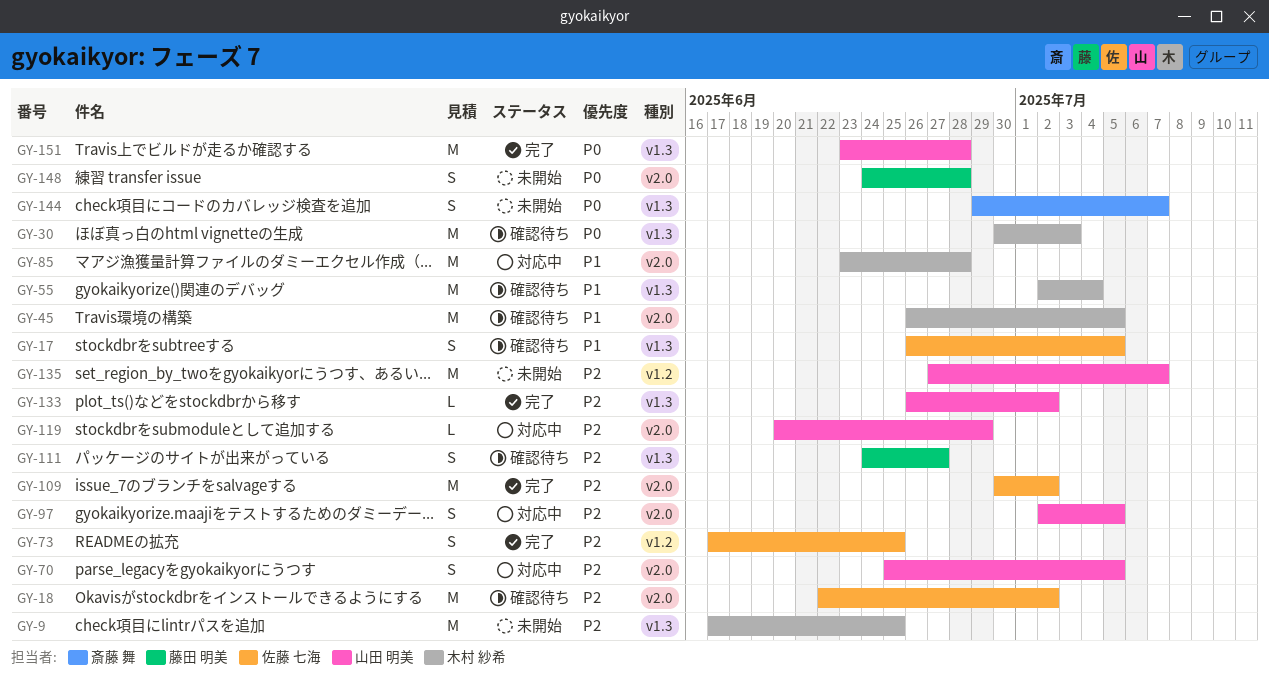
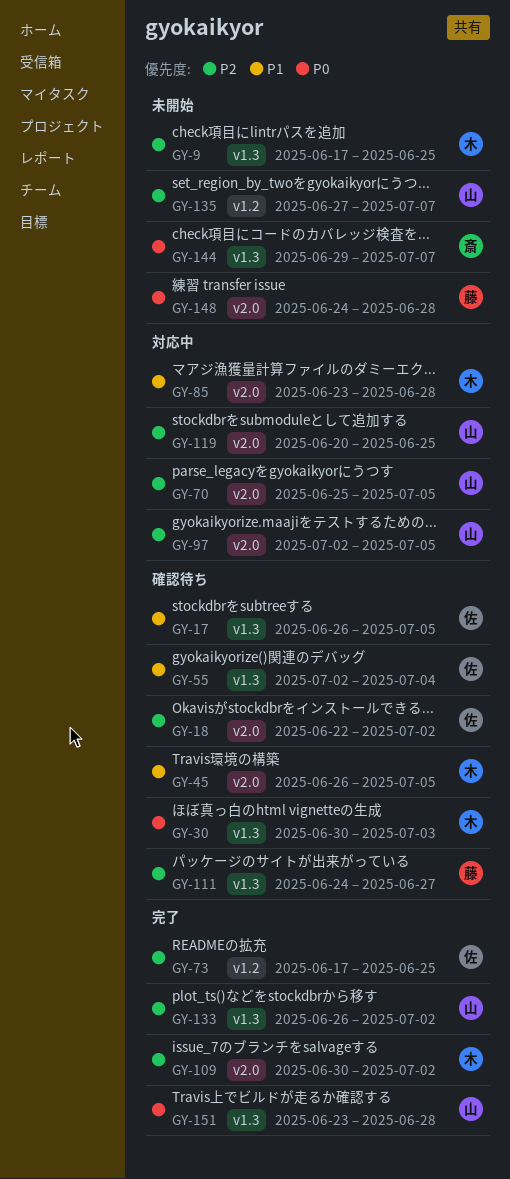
GY-55, owner: 木村 紗希 -> 佐藤 七海
GY-109, owner: 佐藤 七海 -> 木村 紗希
GY-119, due: Jun 29 -> Jun 25

